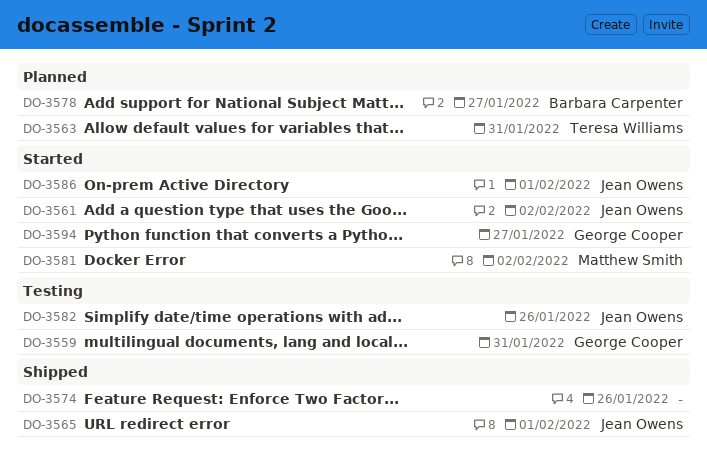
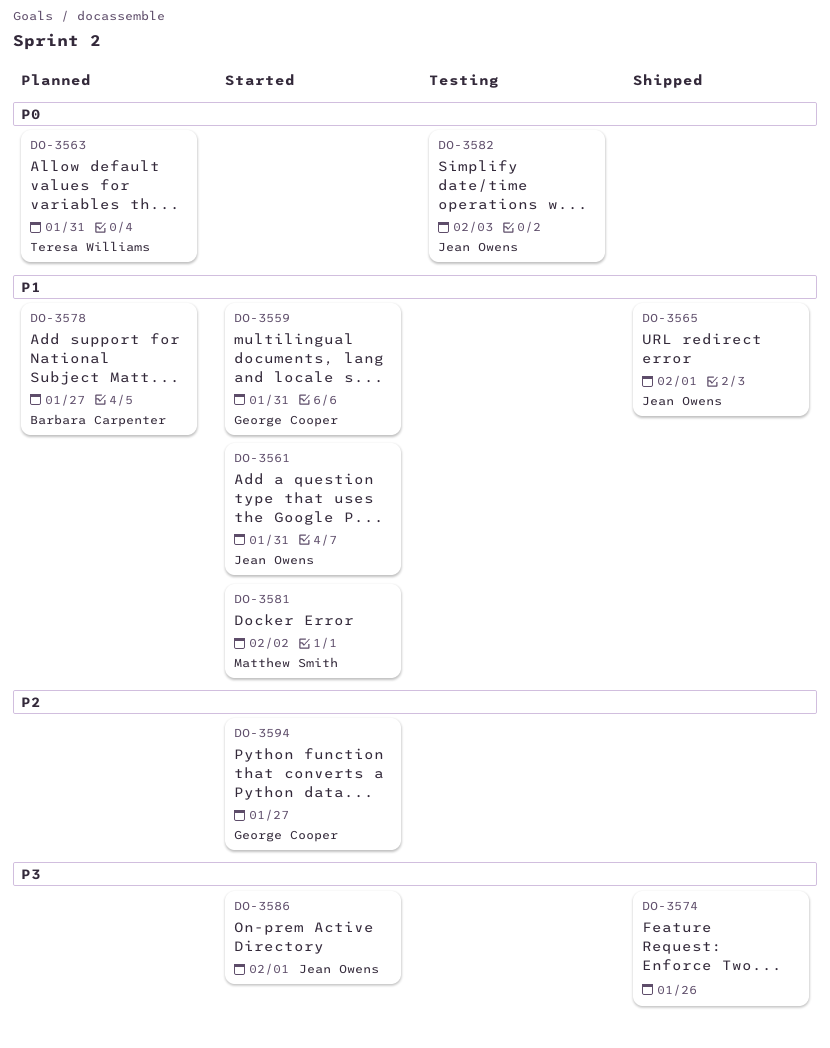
DO-3559, status: Testing -> Started
DO-3561, due: Feb 2 -> Jan 31
DO-3582, due: Jan 26 -> Feb 3

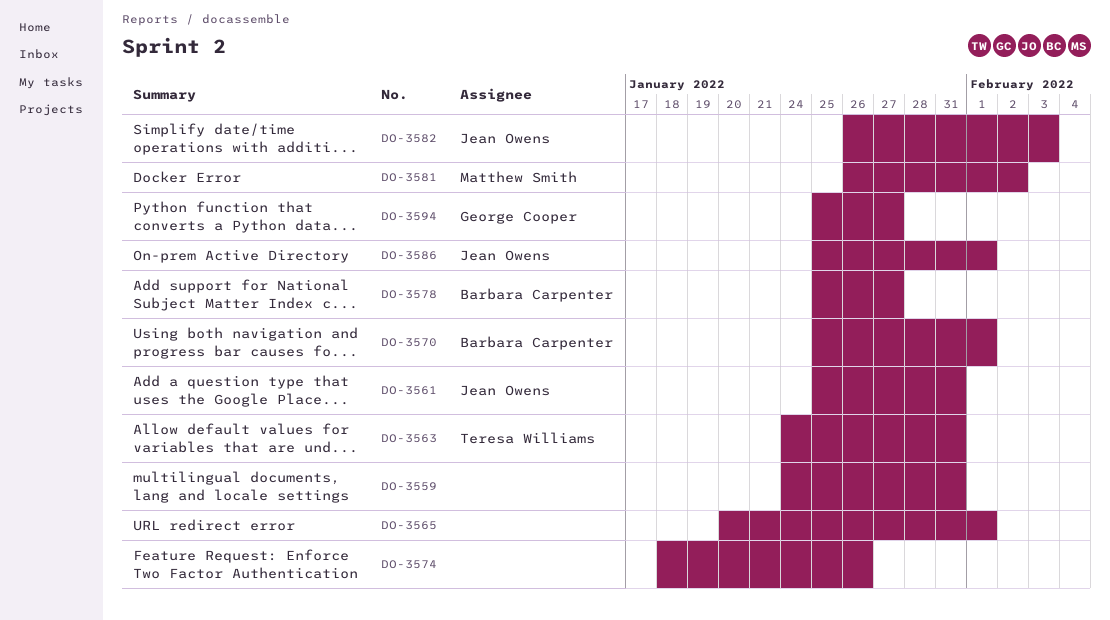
DO-3559, owner: George Cooper -> none
DO-3565, owner: Jean Owens -> none
DO-3570: none -> present

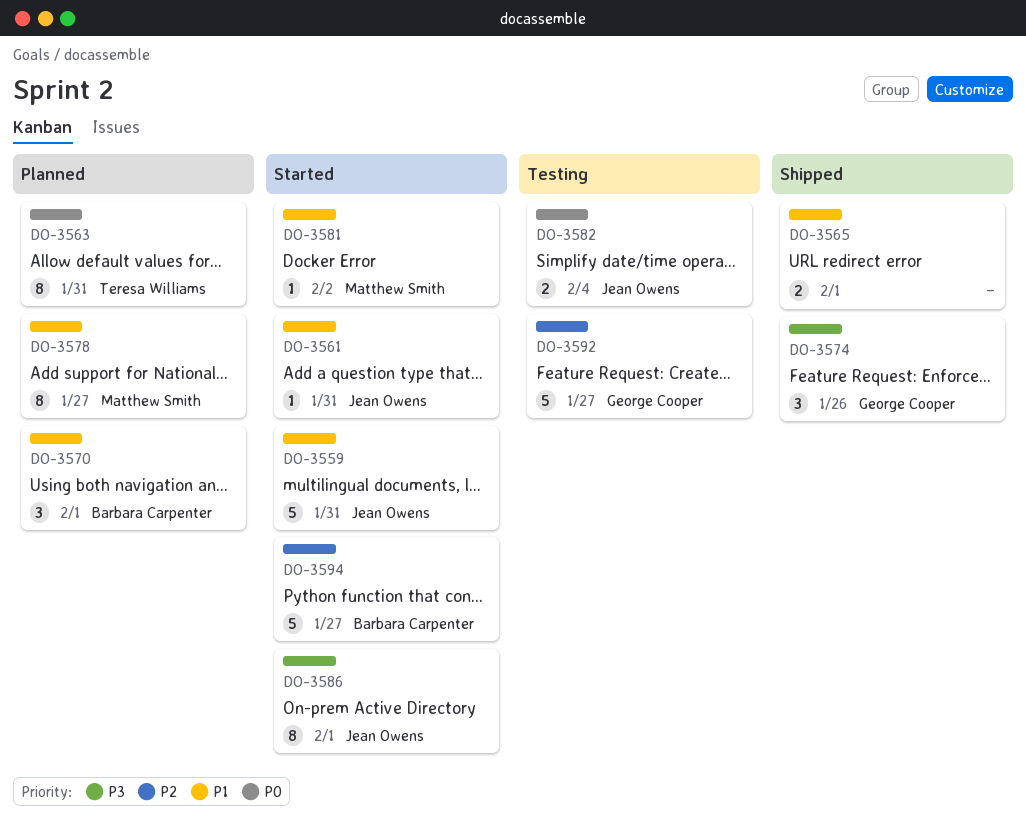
DO-3559, owner: none -> Jean Owens
DO-3574, owner: none -> George Cooper
DO-3578, owner: Barbara Carpenter -> Matthew Smith
DO-3582, due: Feb 3 -> Feb 4
DO-3592: none -> present
DO-3594, owner: George Cooper -> Barbara Carpenter

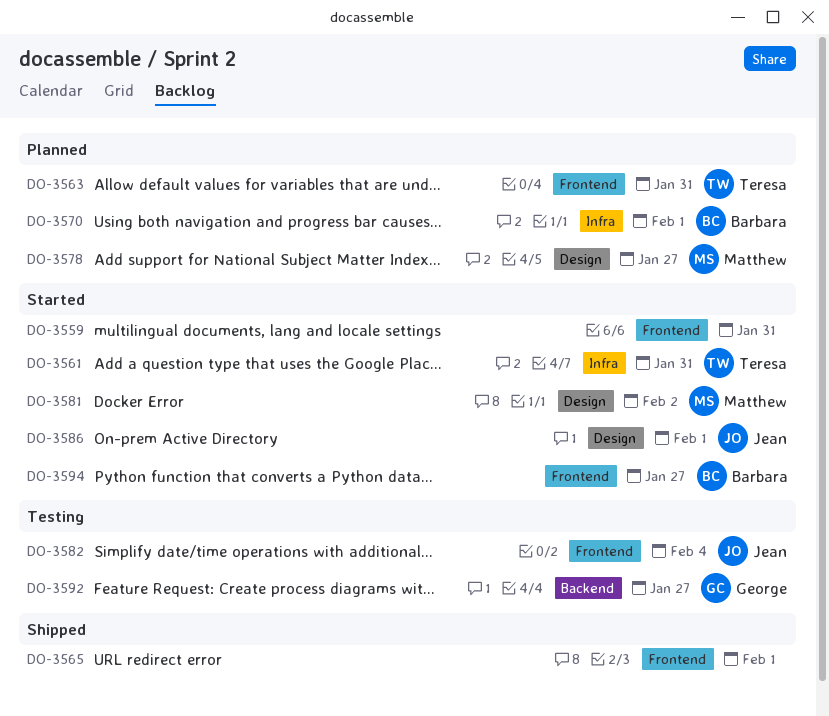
DO-3559, owner: Jean Owens -> none
DO-3561, owner: Jean Owens -> Teresa Williams
DO-3574: present -> none

